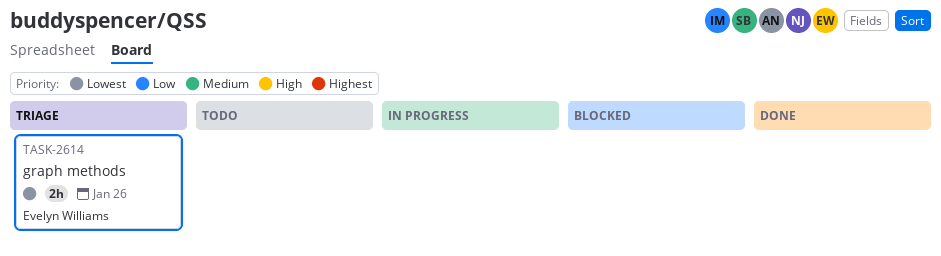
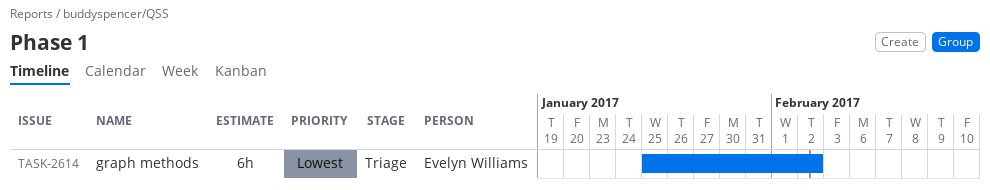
TASK-2614, estimate: 2h -> 6h
TASK-2614, due: Jan 26 -> Feb 2

